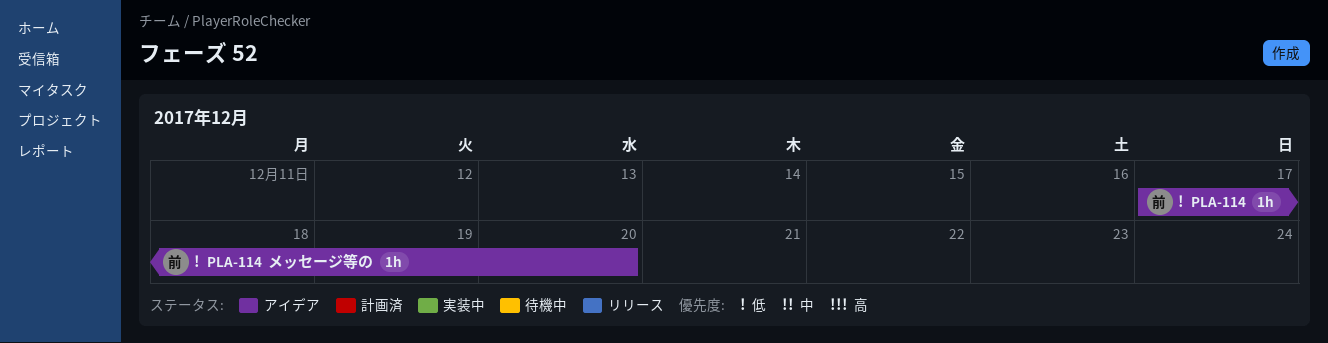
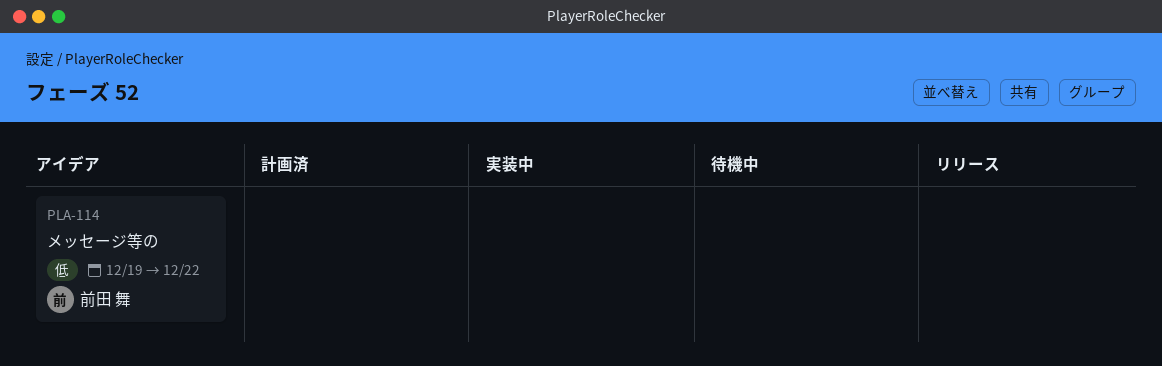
PLA-114, start: Dec 17 -> Dec 19
PLA-114, due: Dec 20 -> Dec 22

